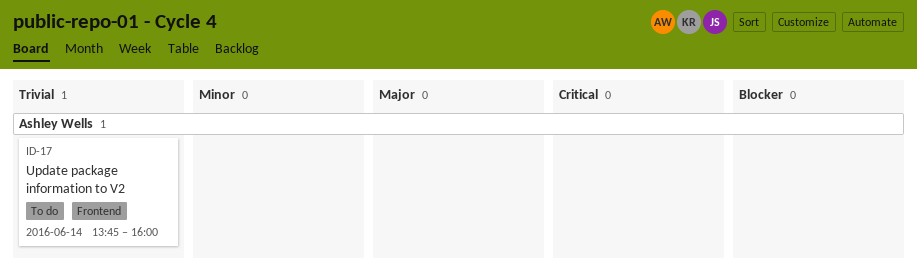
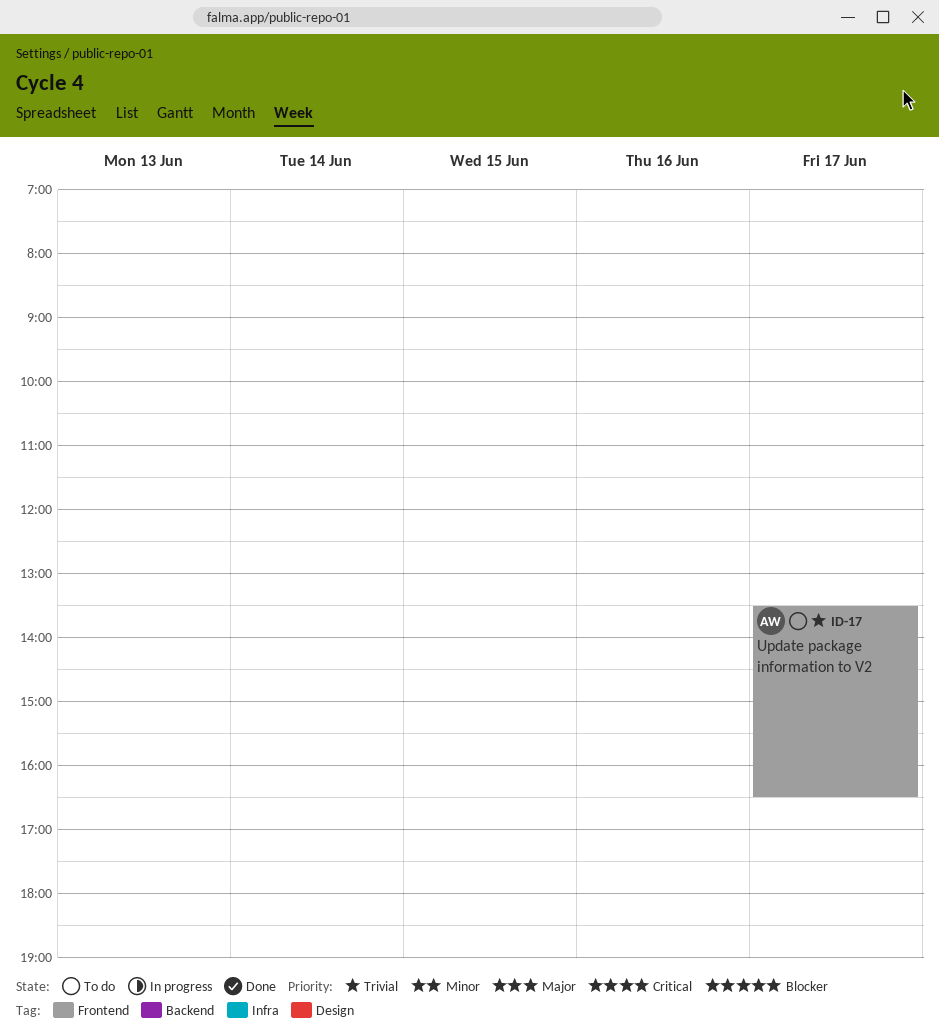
ID-17, day: Jun 14 -> Jun 17
ID-17, begins: 13:45 -> 13:30
ID-17, ends: 16:00 -> 16:30

